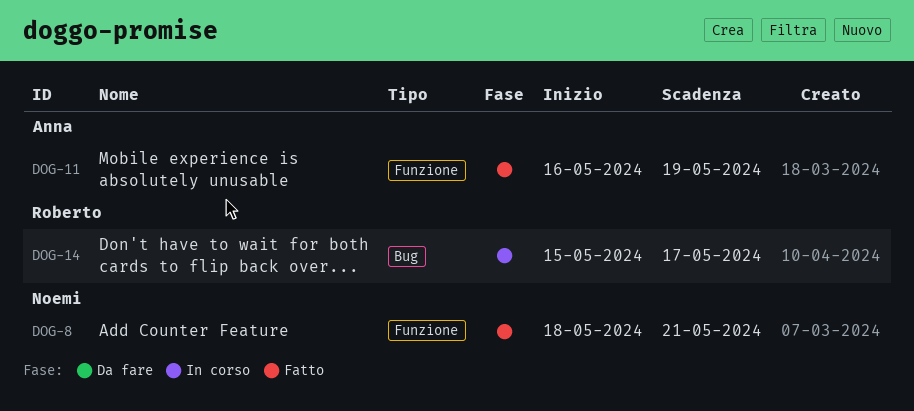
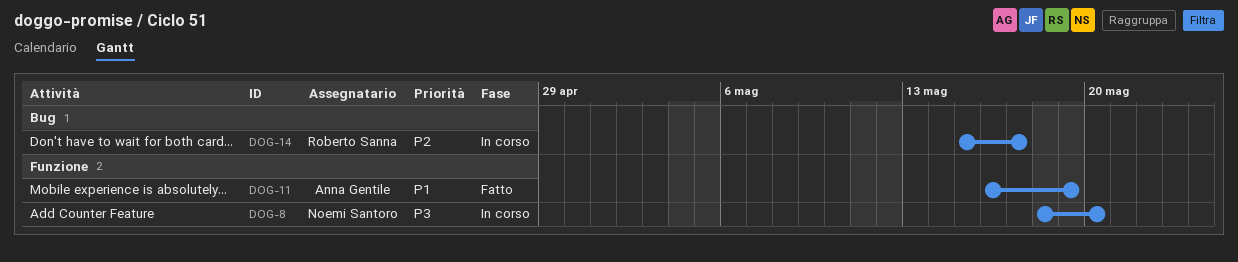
DOG-8, status: Fatto -> In corso
DOG-8, due: May 21 -> May 20

